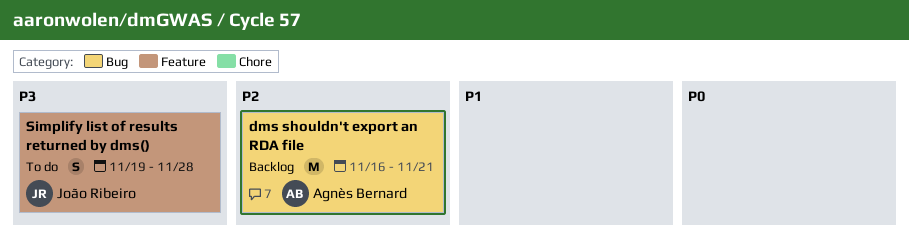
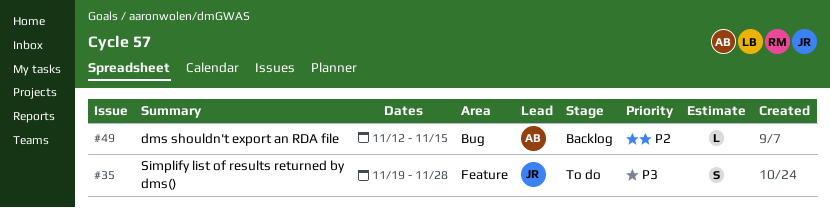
dms shouldn't export an RDA file, estimate: M -> L
dms shouldn't export an RDA file, start: Nov 16 -> Nov 12
dms shouldn't export an RDA file, due: Nov 21 -> Nov 15

